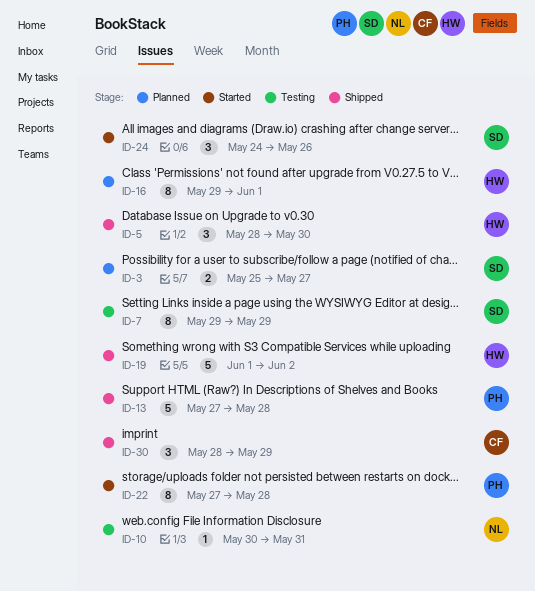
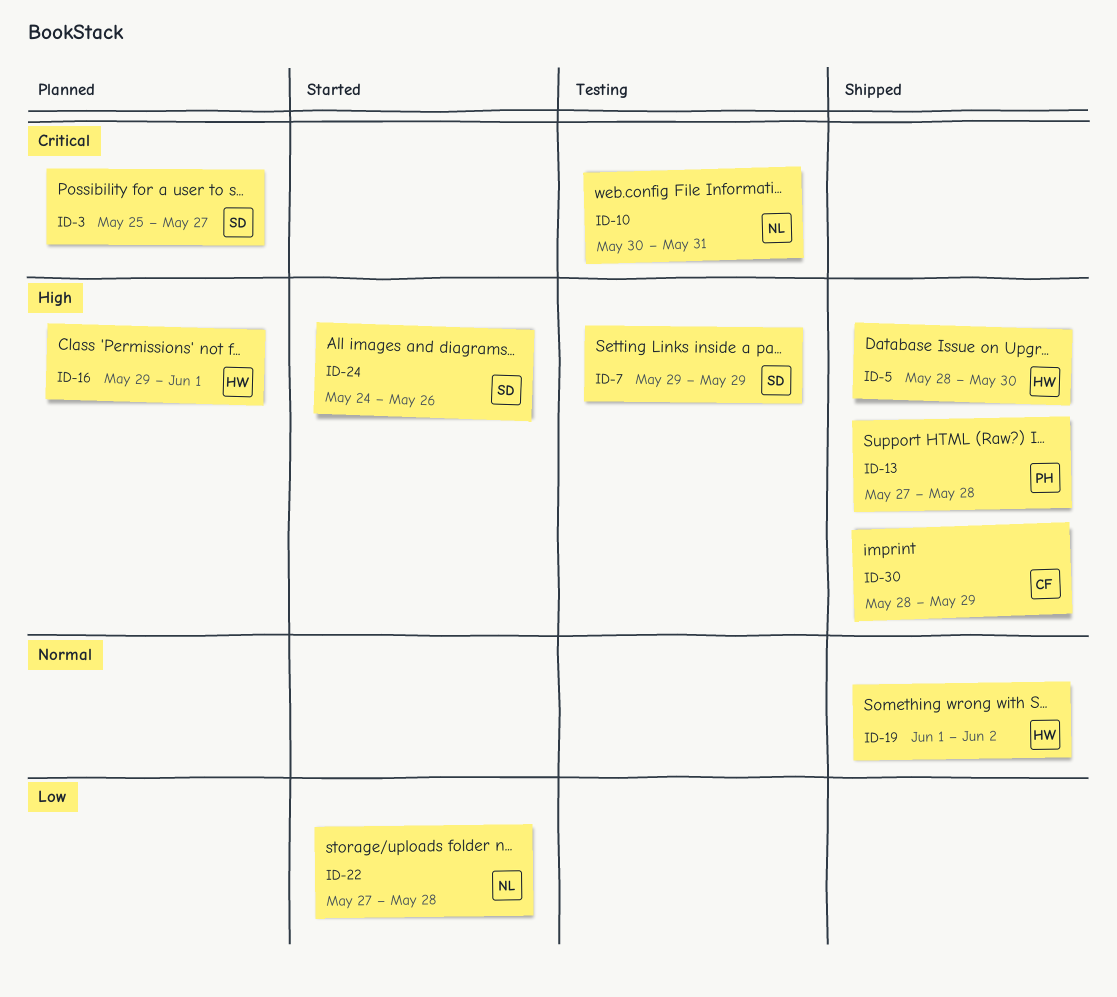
ID-22, owner: PH -> NL

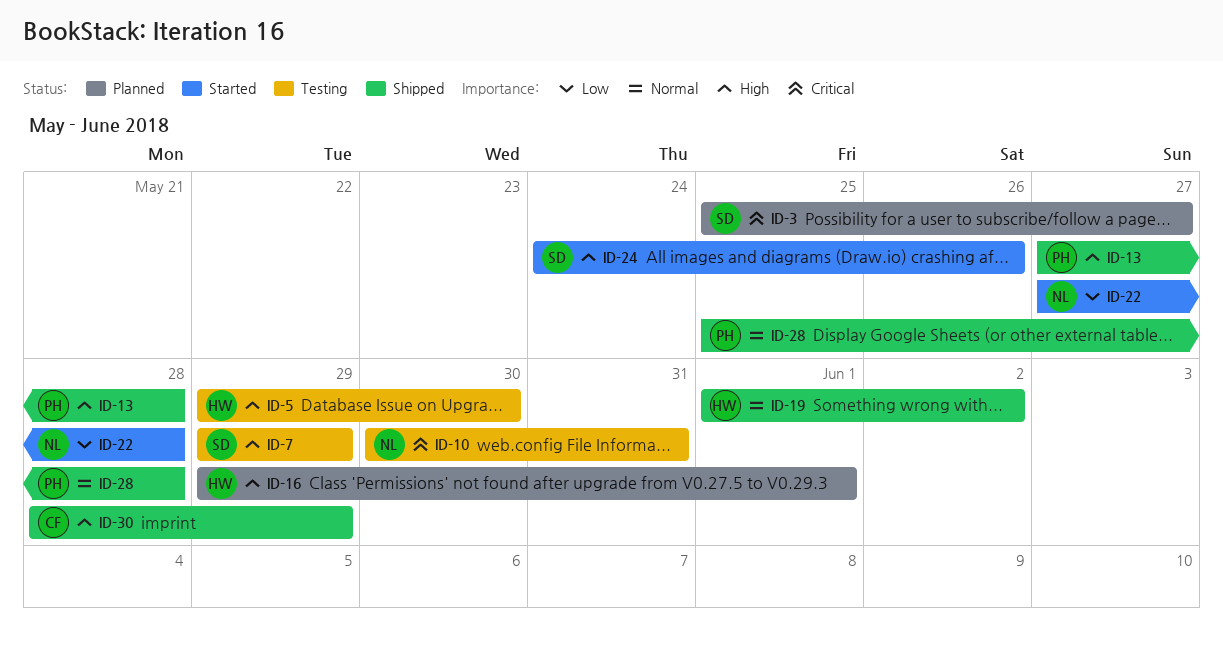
ID-5, status: Shipped -> Testing
ID-5, start: May 28 -> May 29
ID-28: none -> present

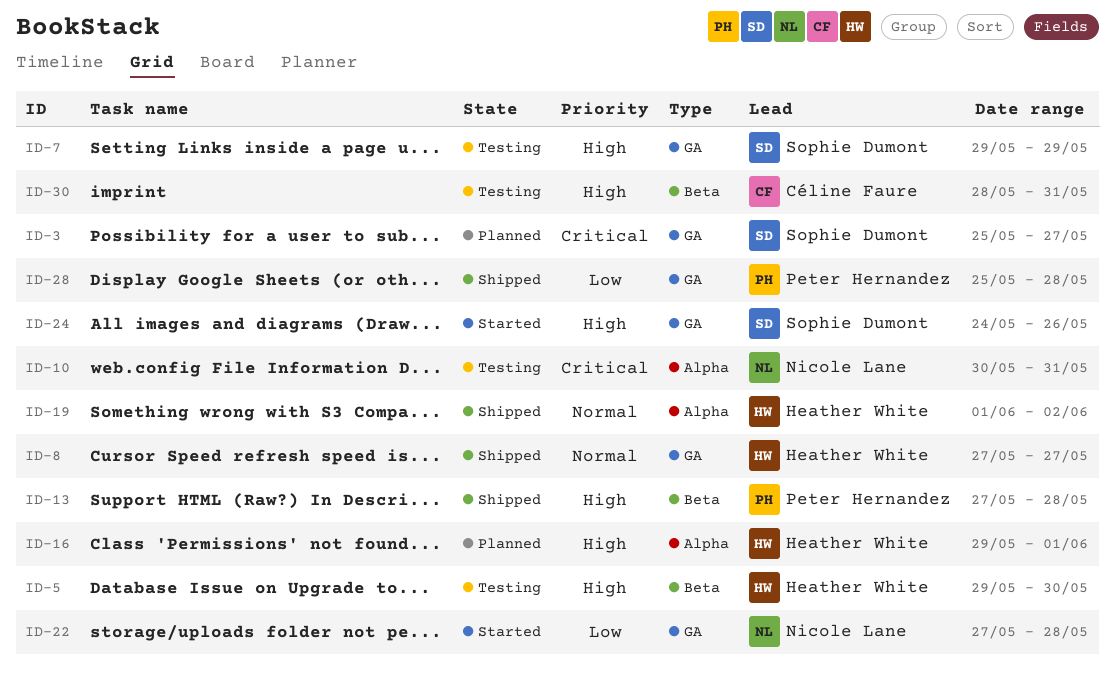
ID-8: none -> present
ID-28, priority: Normal -> Low
ID-30, status: Shipped -> Testing
ID-30, due: May 29 -> May 31

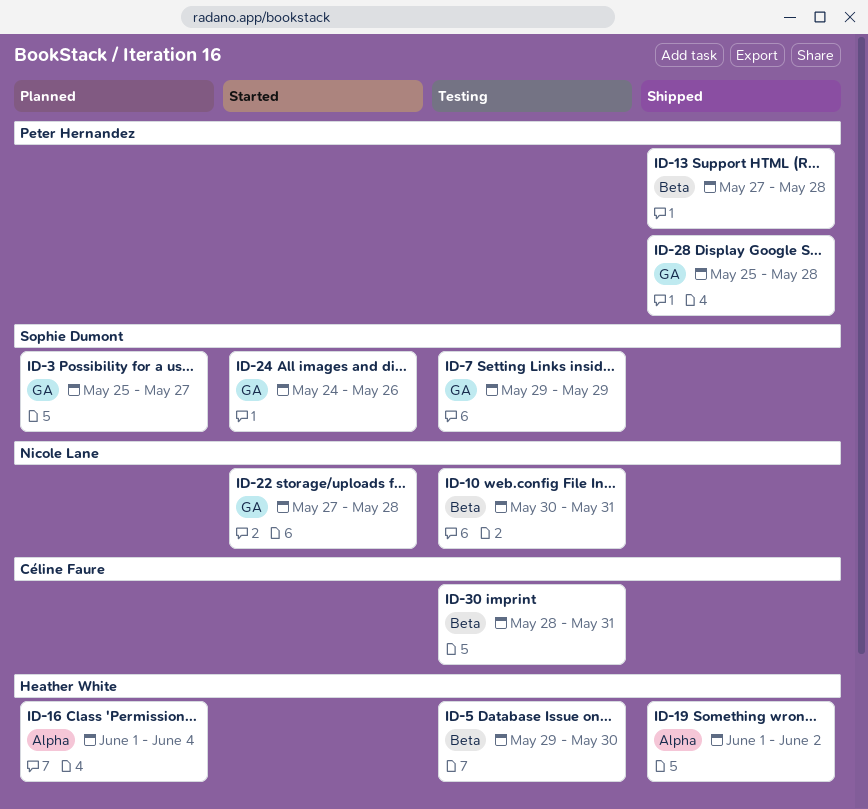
ID-8: present -> none
ID-10, label: Alpha -> Beta
ID-16, start: May 29 -> Jun 1
ID-16, due: Jun 1 -> Jun 4

